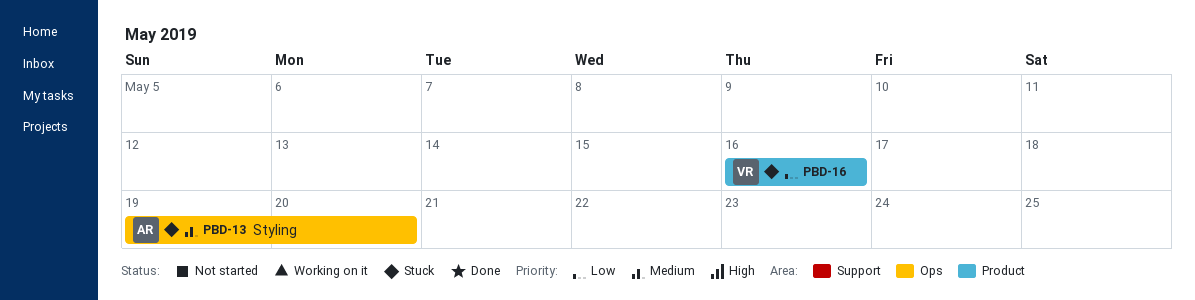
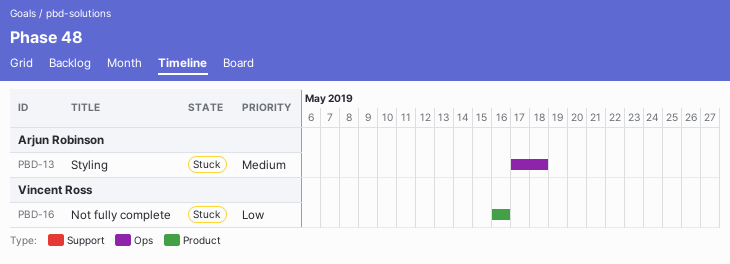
PBD-13, start: May 19 -> May 17
PBD-13, due: May 20 -> May 18

